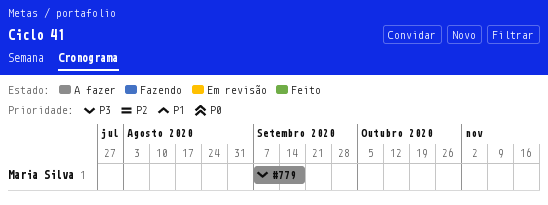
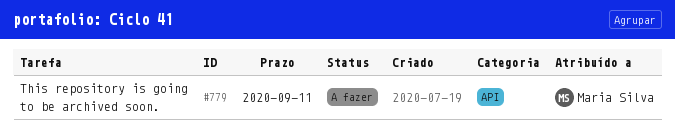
#779, due: Sep 18 -> Sep 11

